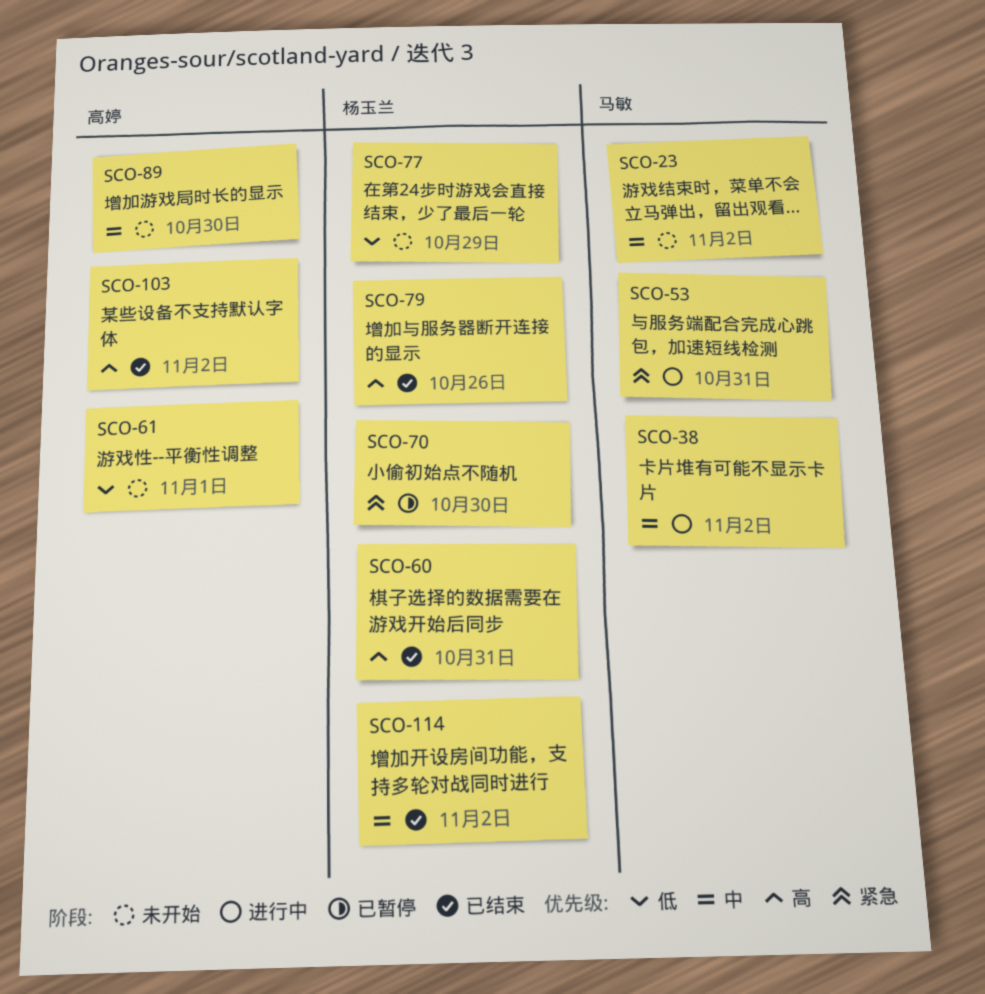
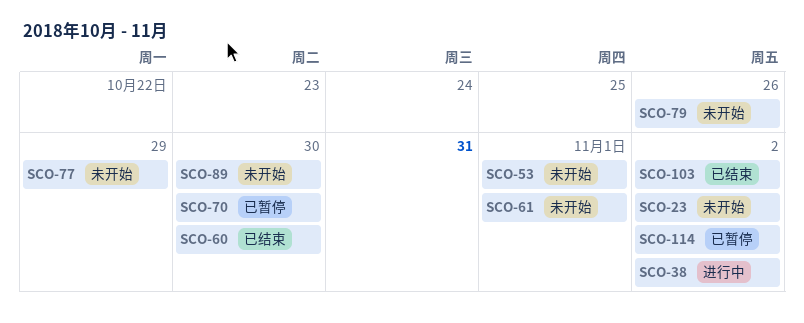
SCO-53, status: 进行中 -> 未开始
SCO-53, due: Oct 31 -> Nov 1
SCO-60, due: Oct 31 -> Oct 30
SCO-79, status: 已结束 -> 未开始
SCO-114, status: 已结束 -> 已暂停

